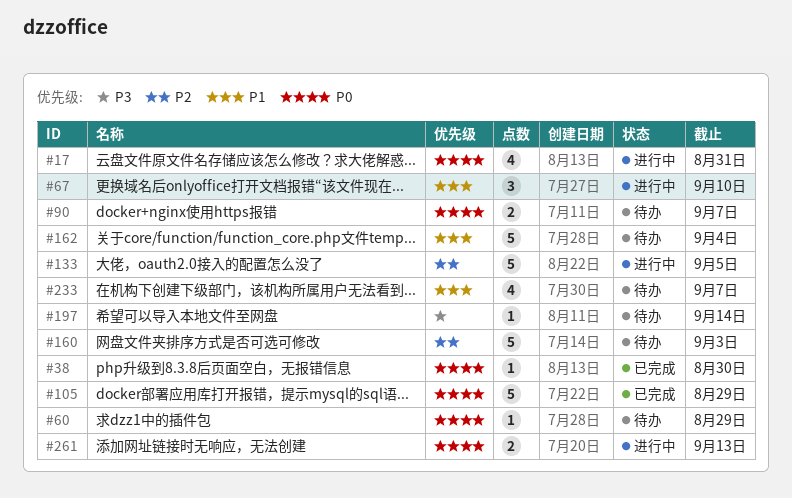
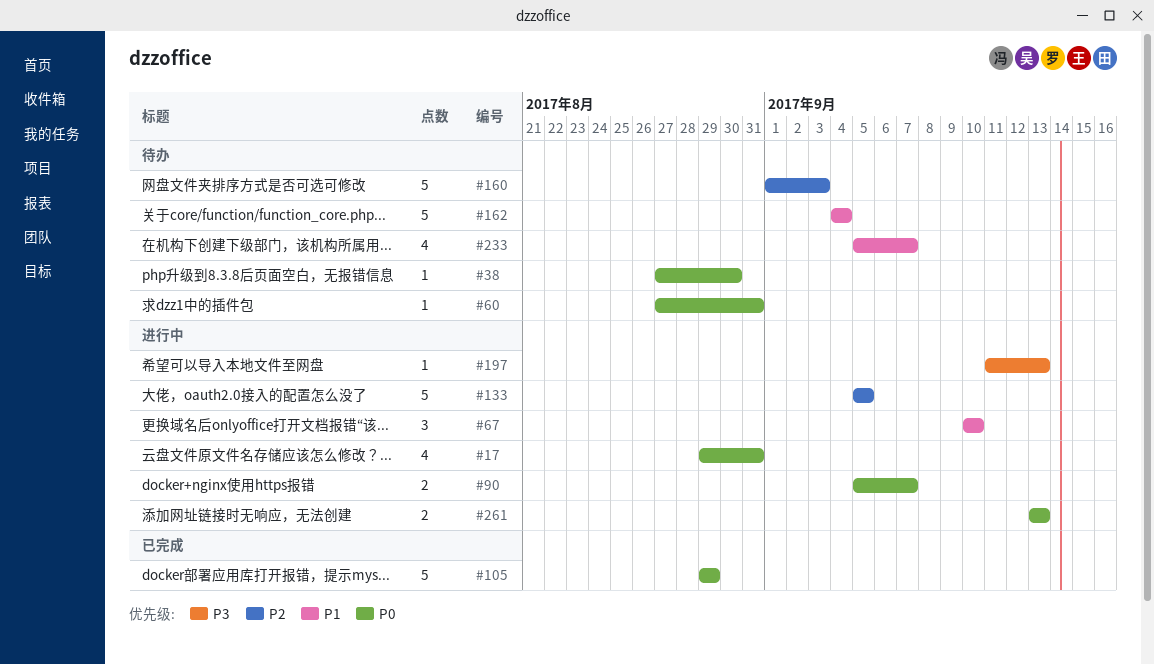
#38, status: 已完成 -> 待办
#60, due: Aug 29 -> Aug 31
#90, status: 待办 -> 进行中
#197, status: 待办 -> 进行中
#197, due: Sep 14 -> Sep 13

